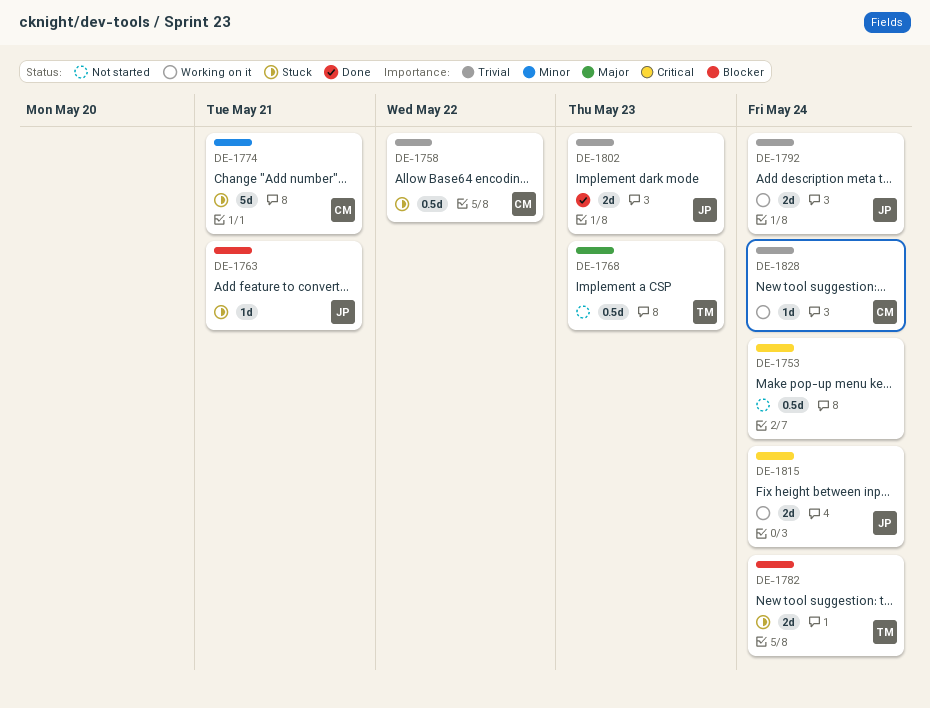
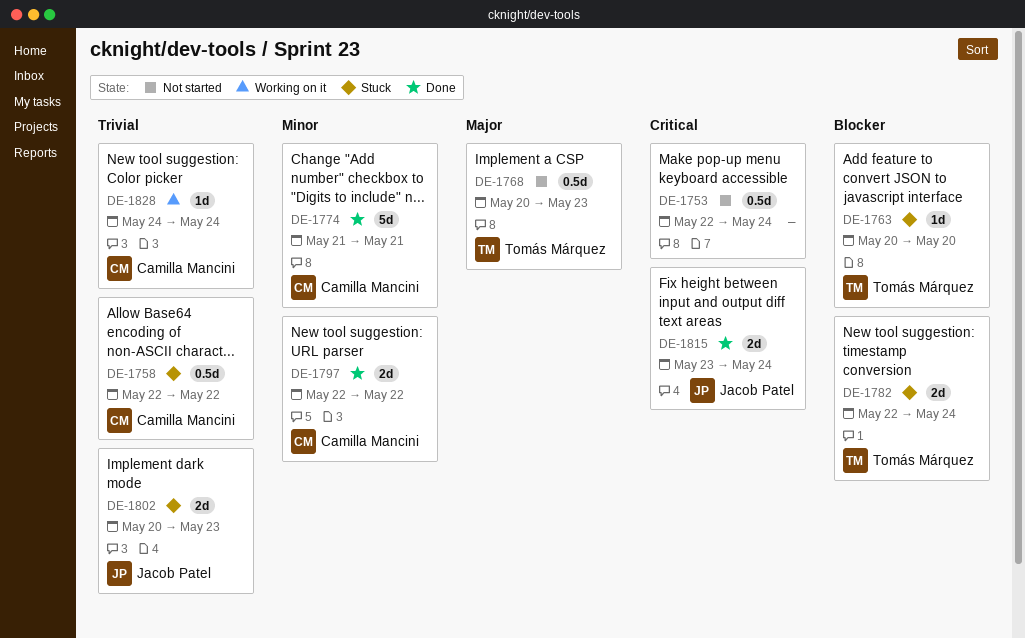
DE-1763, owner: Jacob Patel -> Tomás Márquez
DE-1763, due: May 21 -> May 20
DE-1774, status: Stuck -> Done
DE-1792: present -> none
DE-1797: none -> present
DE-1802, status: Done -> Stuck
DE-1815, status: Working on it -> Done

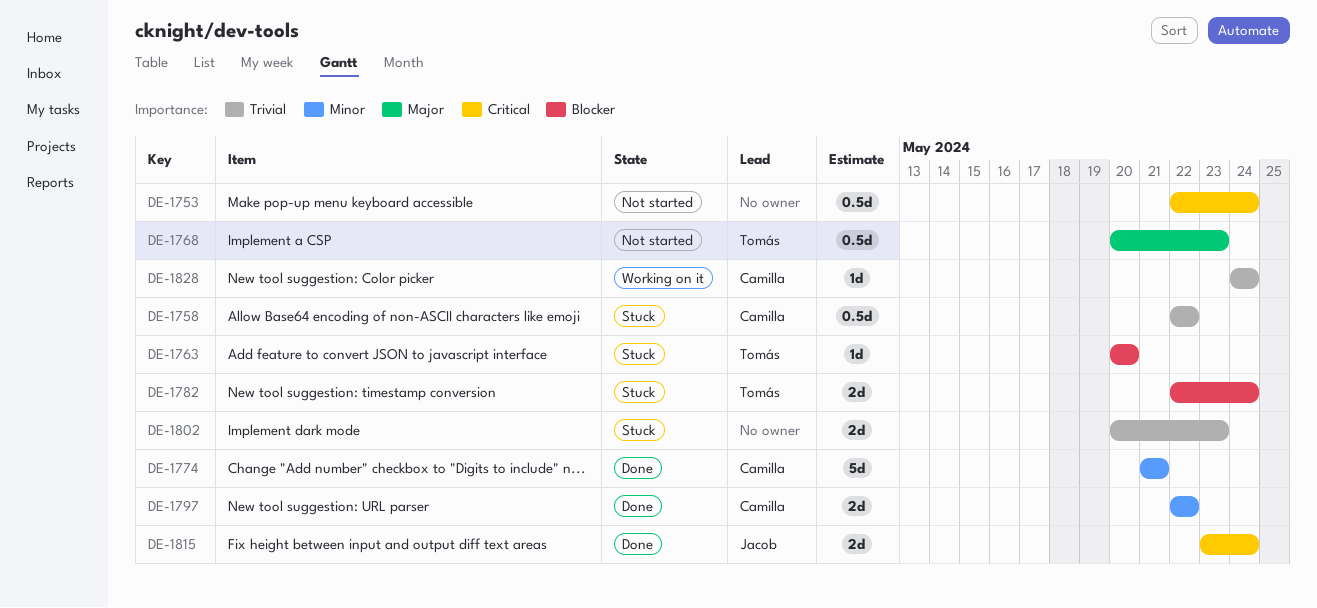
DE-1802, owner: Jacob Patel -> none

